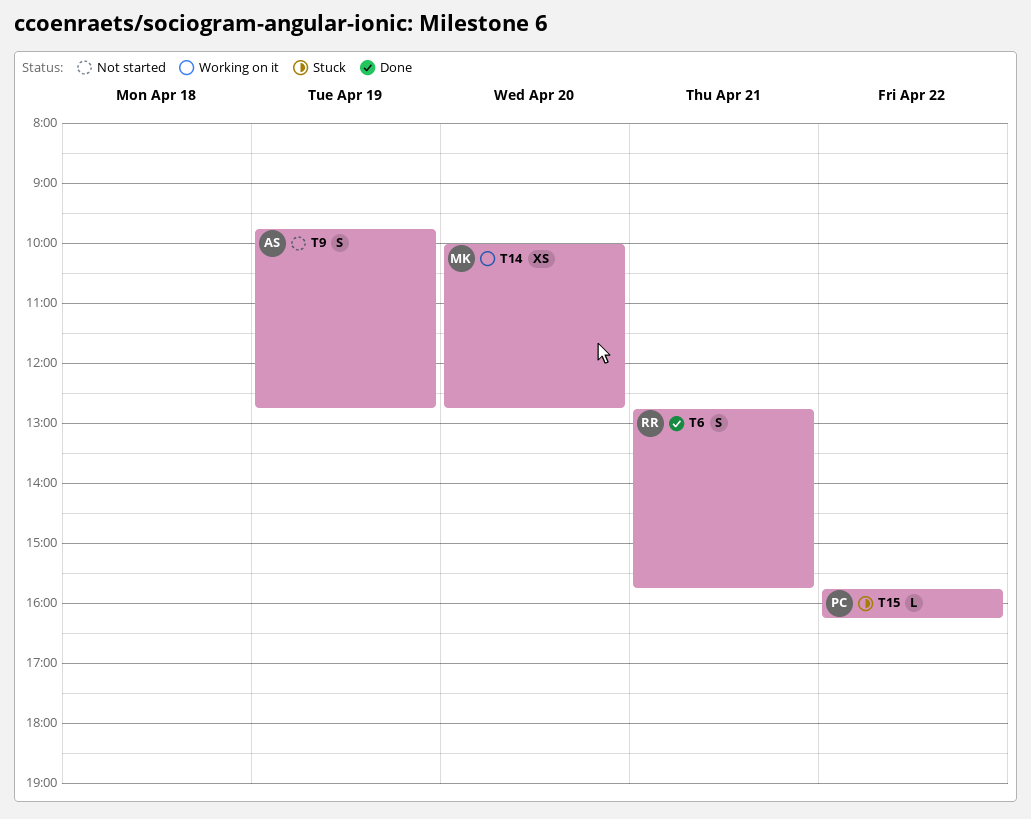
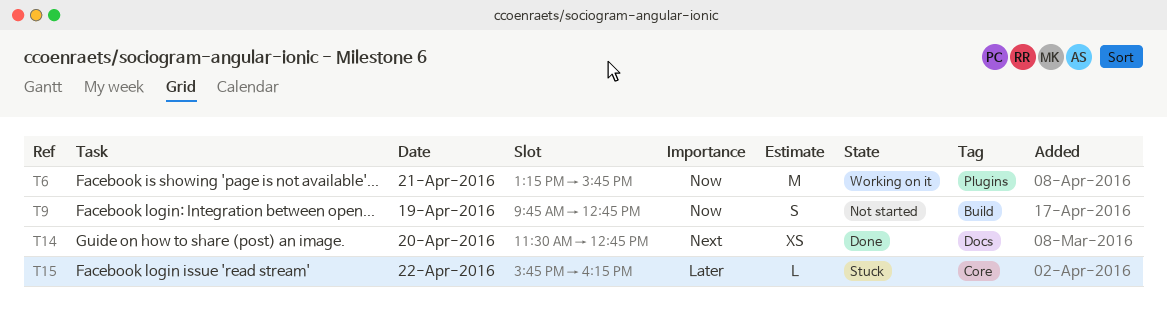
T6, status: Done -> Working on it
T6, estimate: S -> M
T6, begins: 12:45 -> 13:15
T14, status: Working on it -> Done
T14, begins: 10:00 -> 11:30

